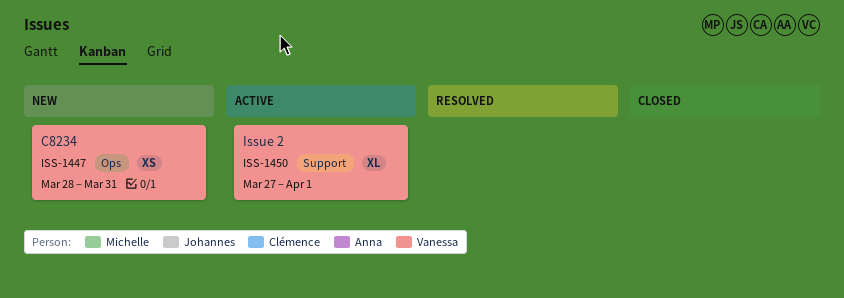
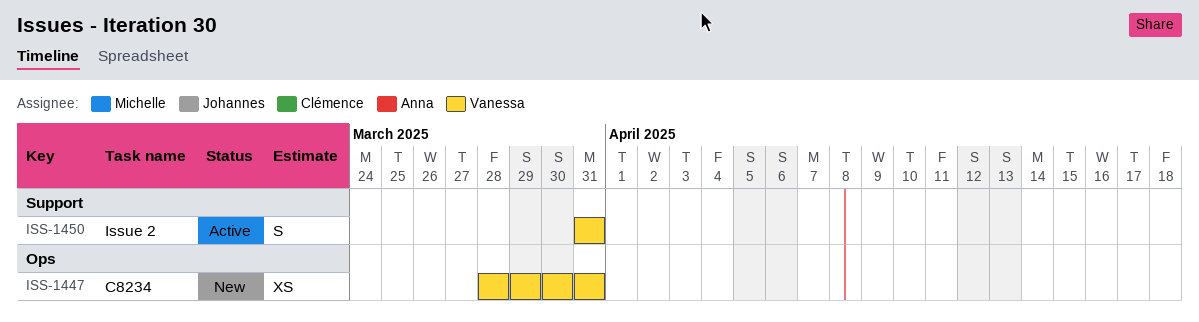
ISS-1450, estimate: XL -> S
ISS-1450, start: Mar 27 -> Mar 31
ISS-1450, due: Apr 1 -> Mar 31

